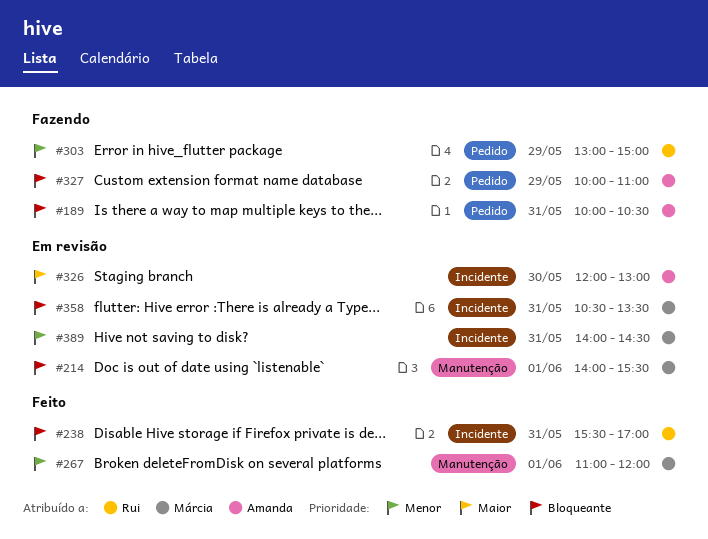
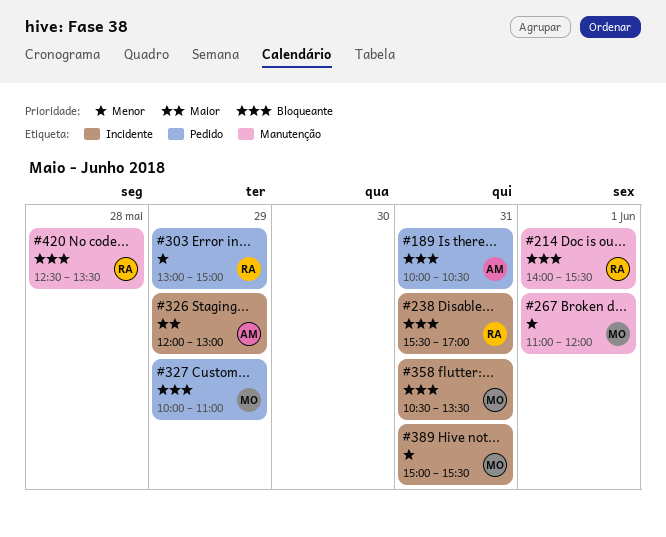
#214, owner: Márcia -> Rui
#326, day: May 30 -> May 29
#327, owner: Amanda -> Márcia
#389, begins: 14:00 -> 15:00
#389, ends: 14:30 -> 15:30
#420: none -> present

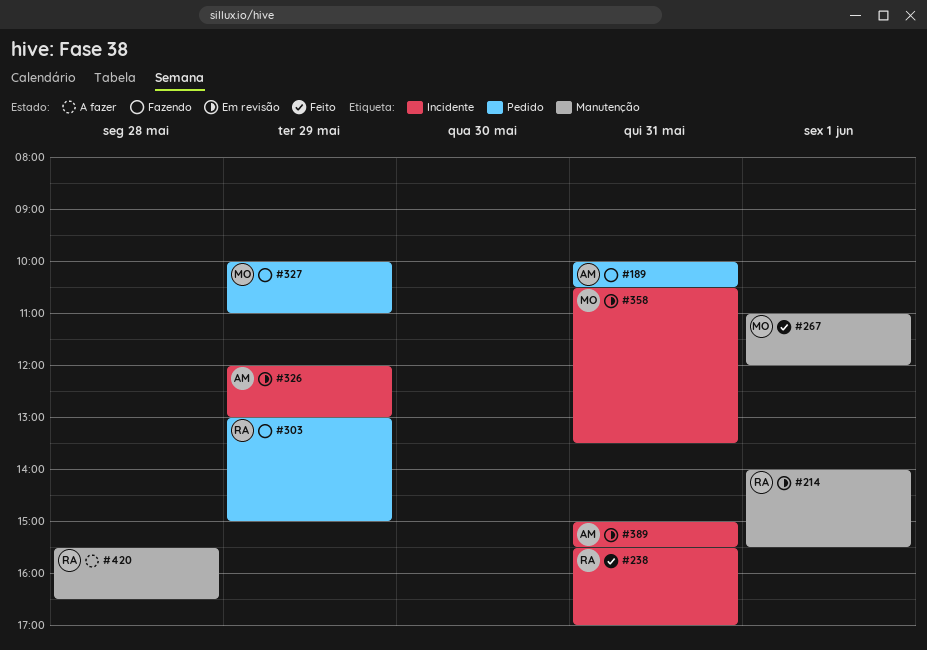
#389, owner: MO -> AM
#420, begins: 12:30 -> 15:30
#420, ends: 13:30 -> 16:30

